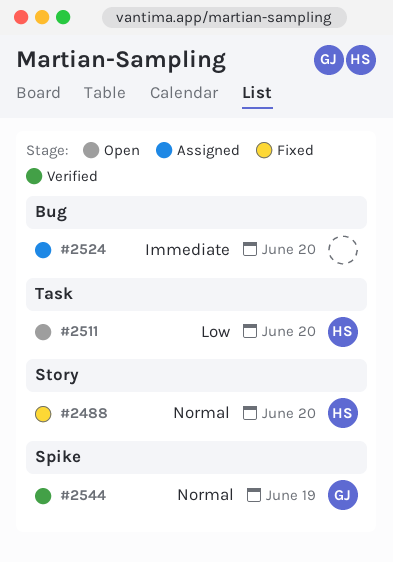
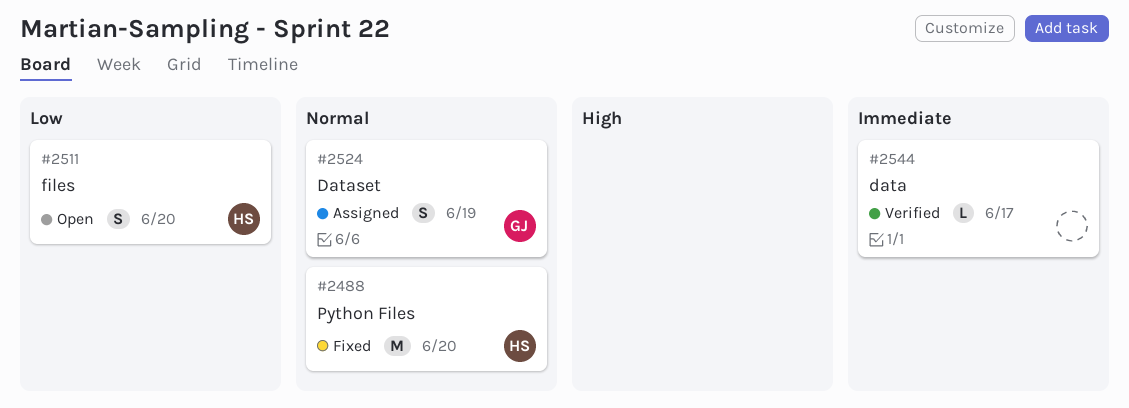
#2524, owner: none -> GJ
#2524, priority: Immediate -> Normal
#2524, due: Jun 20 -> Jun 19
#2544, owner: GJ -> none
#2544, priority: Normal -> Immediate
#2544, due: Jun 19 -> Jun 17

